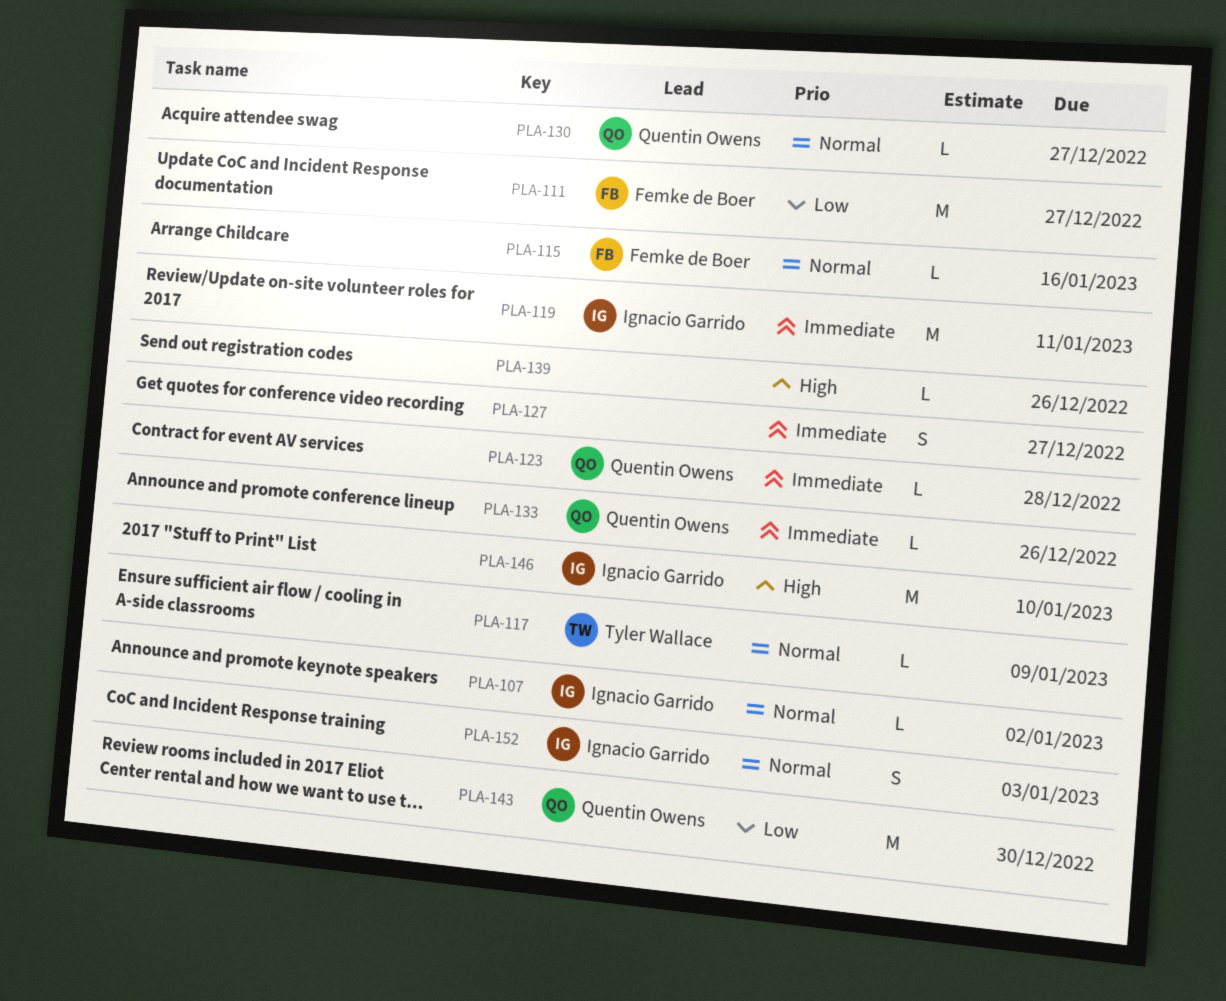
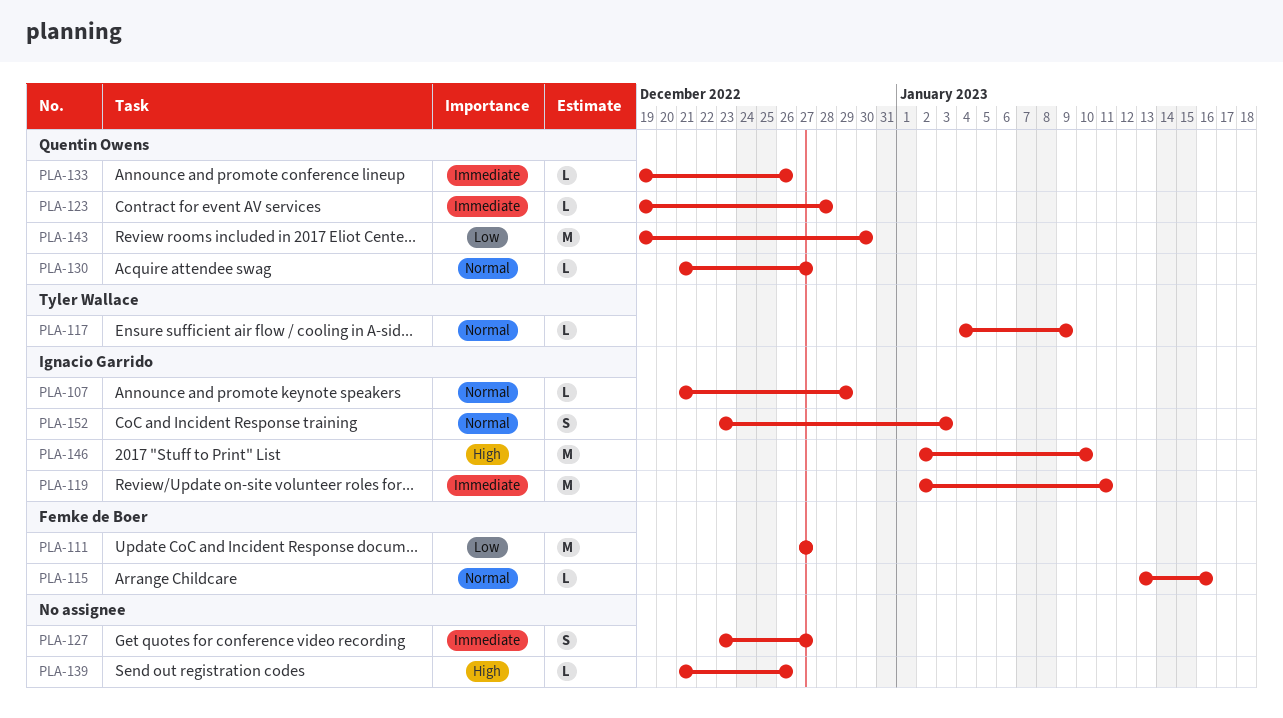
PLA-107, due: Jan 2 -> Dec 29

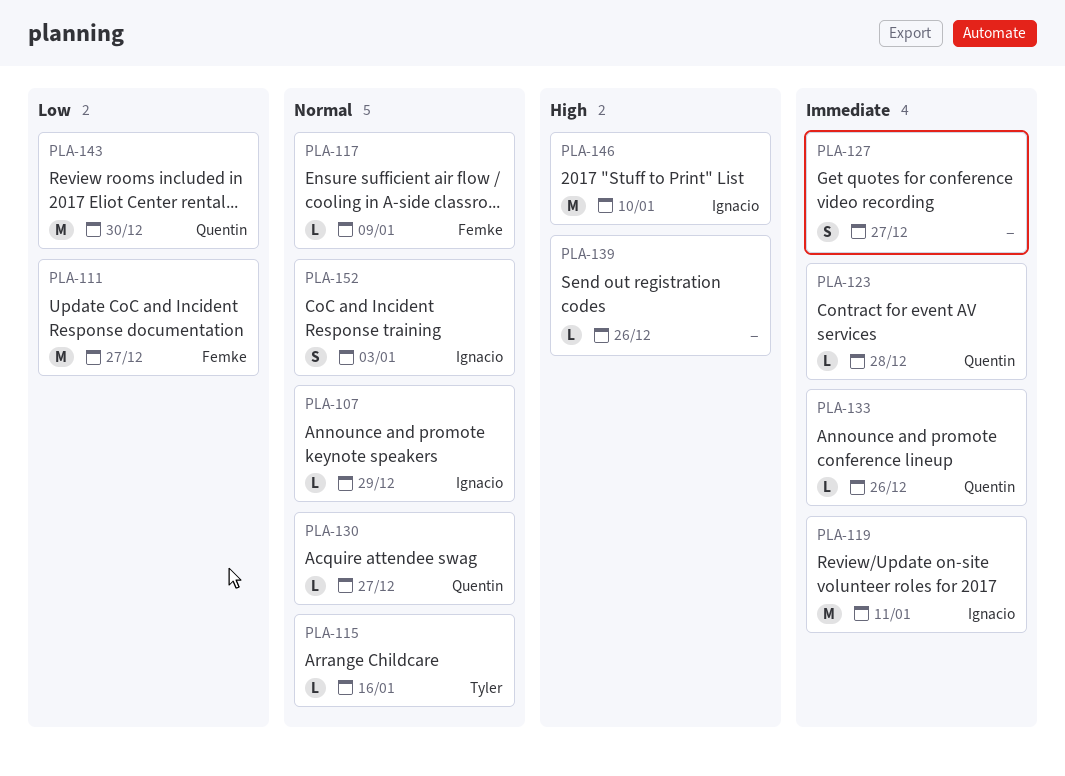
PLA-115, owner: Femke de Boer -> Tyler Wallace
PLA-117, owner: Tyler Wallace -> Femke de Boer

